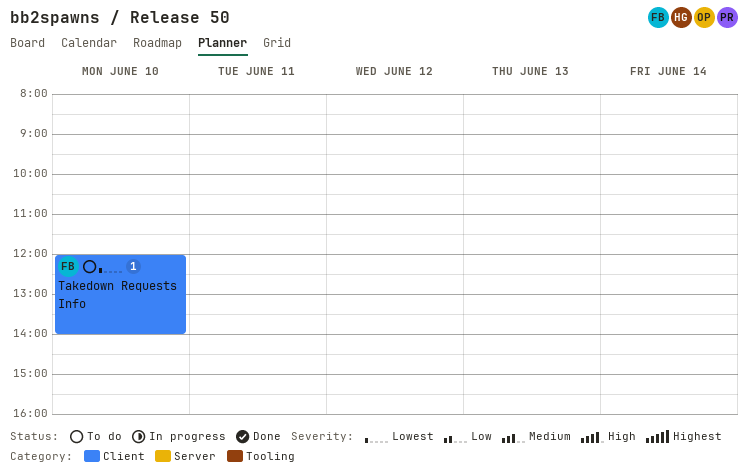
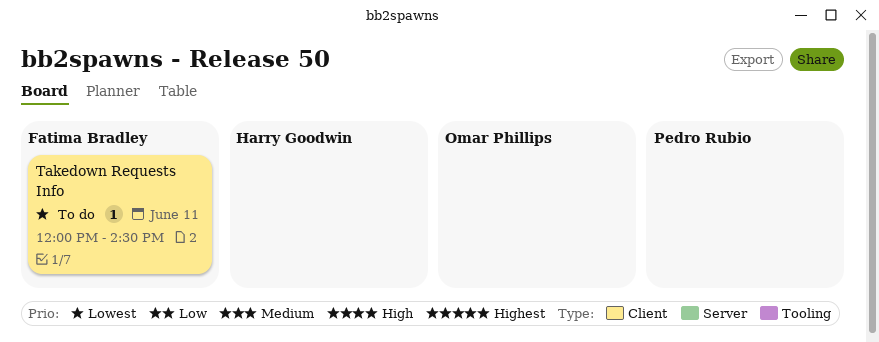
Takedown Requests Info, day: Jun 10 -> Jun 11
Takedown Requests Info, ends: 14:00 -> 14:30

